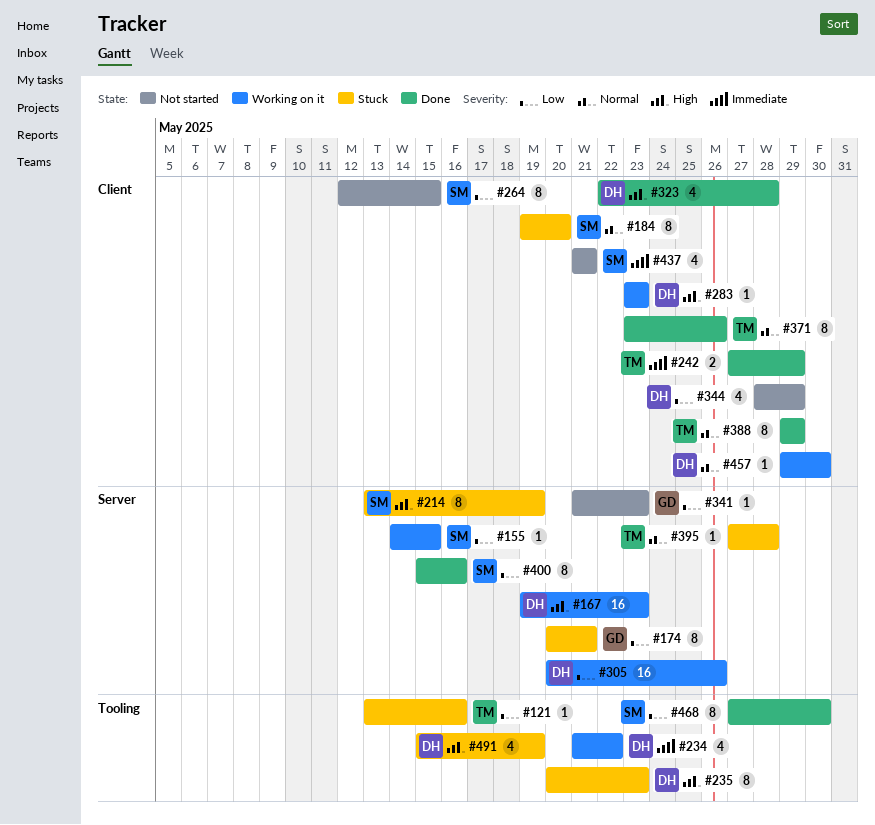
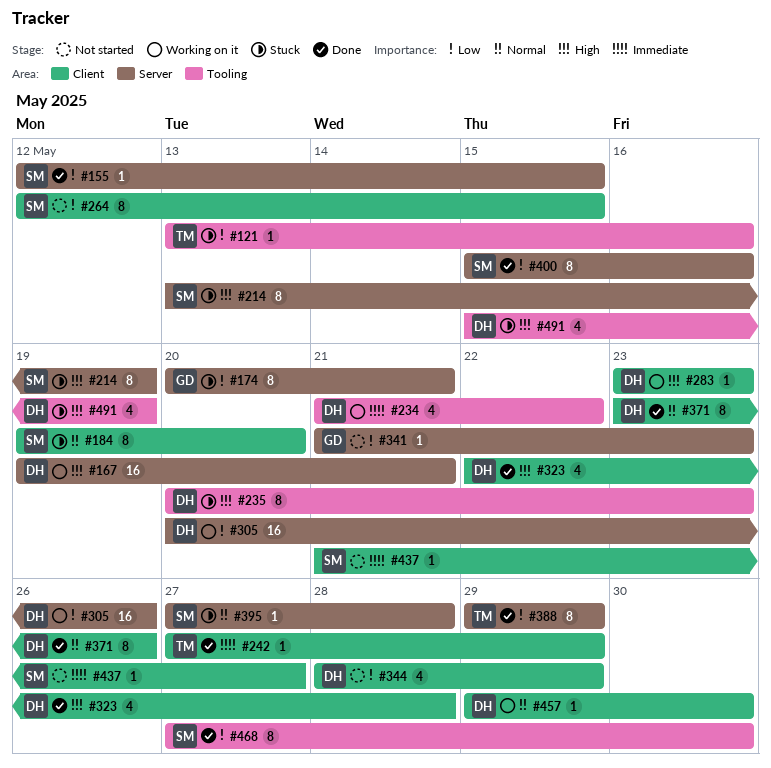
#155, status: Working on it -> Done
#155, start: May 14 -> May 12
#167, due: May 23 -> May 21
#242, estimate: 2 -> 1
#371, owner: TM -> DH
#388, priority: Normal -> Low
#388, label: Client -> Server
#395, owner: TM -> SM
#437, estimate: 4 -> 1
#437, due: May 21 -> May 27

